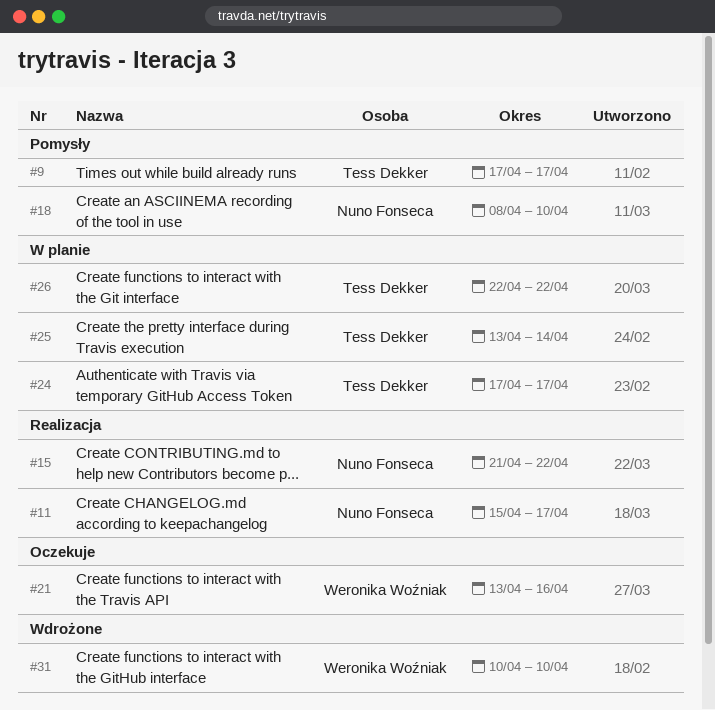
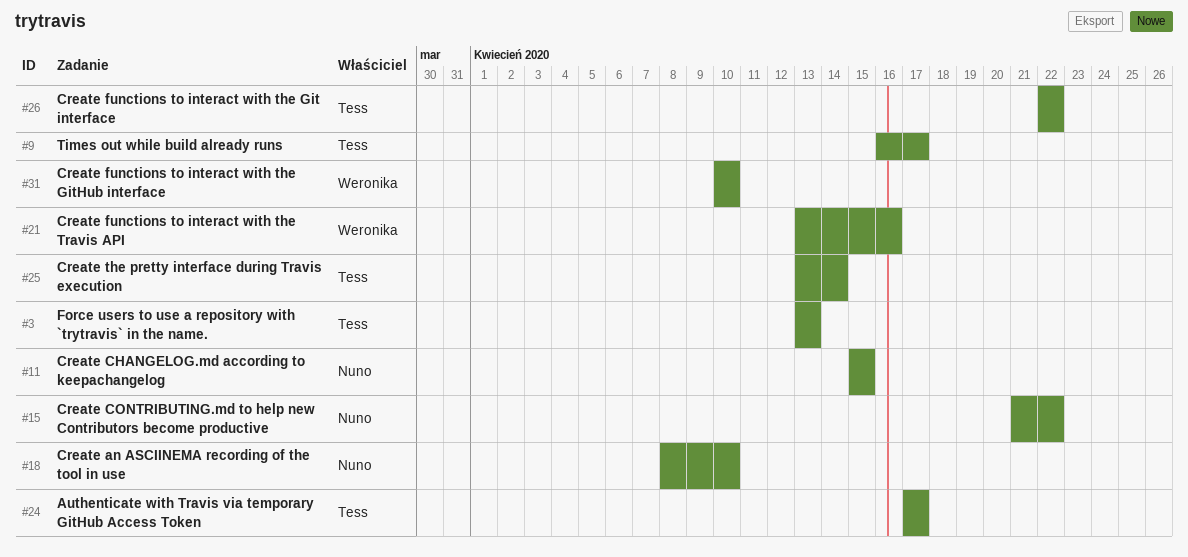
#3: none -> present
#9, start: Apr 17 -> Apr 16
#11, due: Apr 17 -> Apr 15

